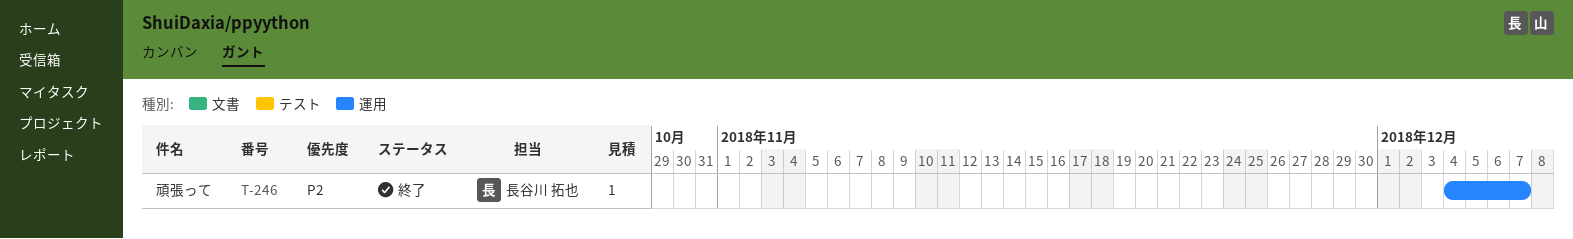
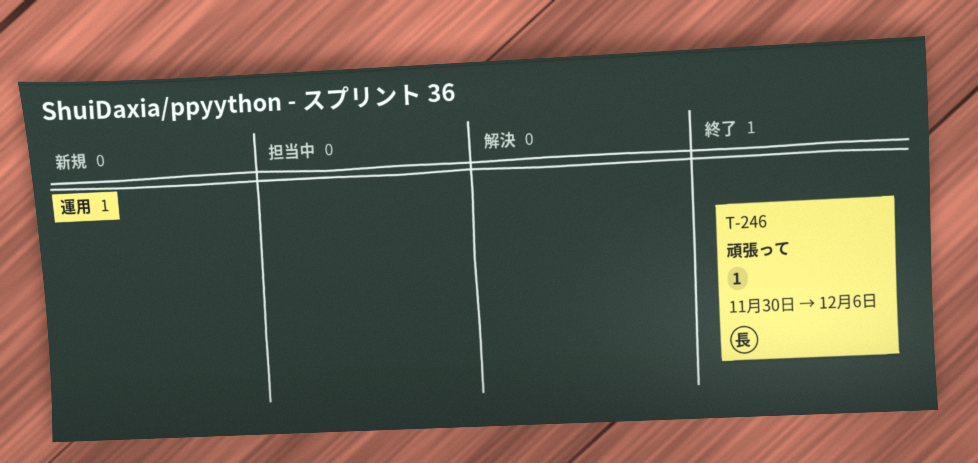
T-246, start: Dec 4 -> Nov 30
T-246, due: Dec 7 -> Dec 6

